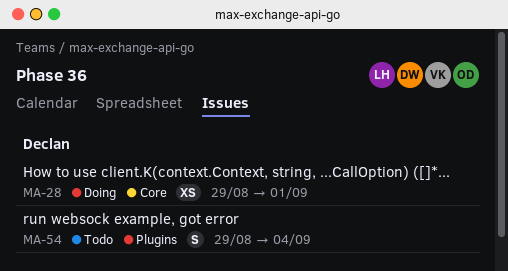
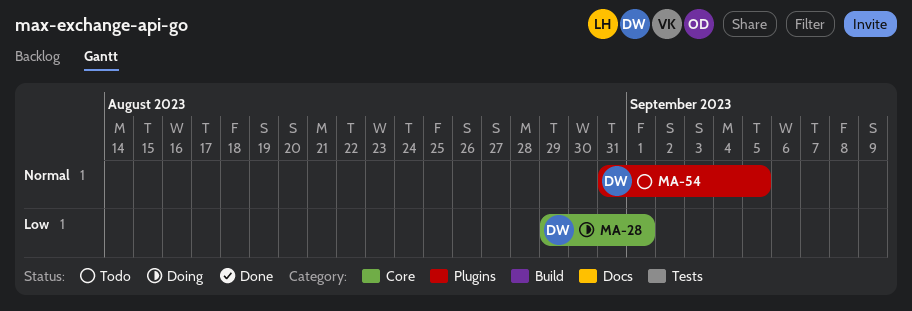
MA-54, start: Aug 29 -> Aug 31
MA-54, due: Sep 4 -> Sep 5

